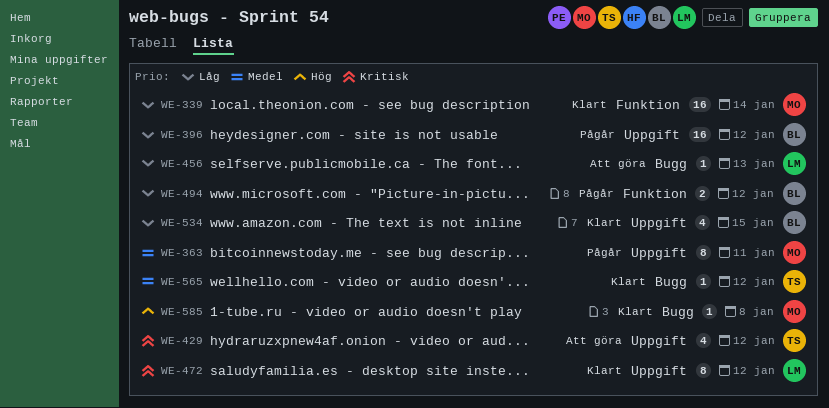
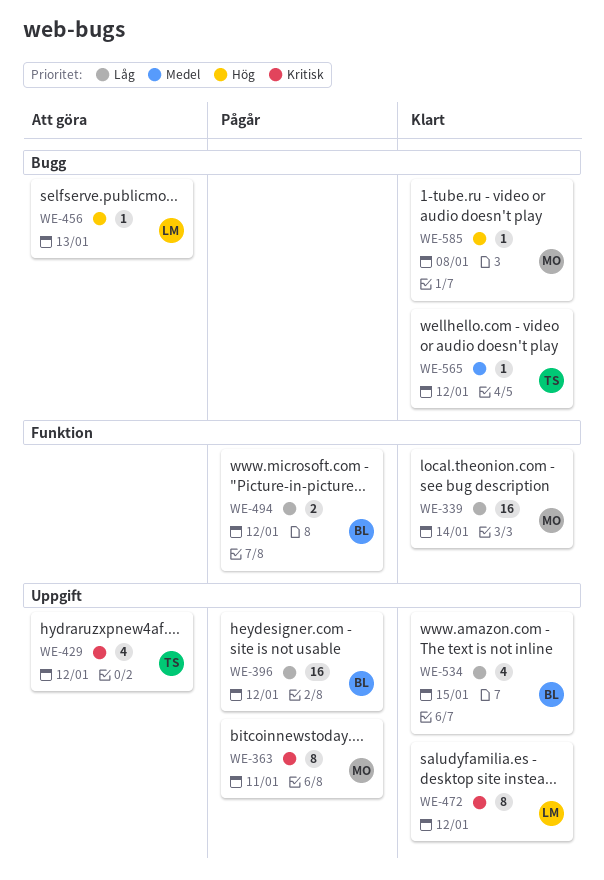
WE-363, priority: Medel -> Kritisk
WE-456, priority: Låg -> Hög

